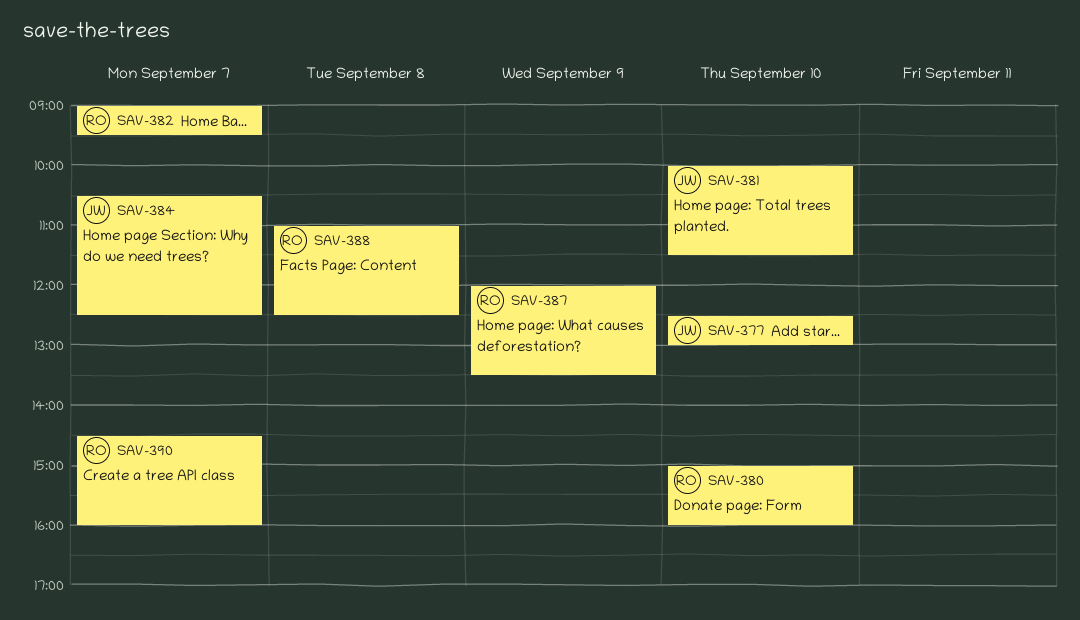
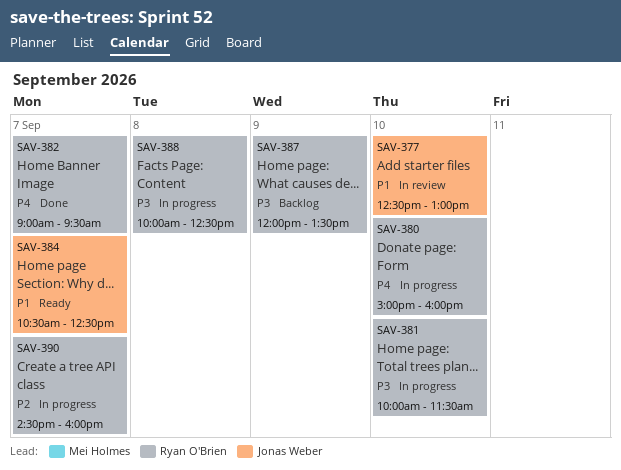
SAV-381, owner: Jonas Weber -> Ryan O'Brien
SAV-388, begins: 11:00 -> 10:00

